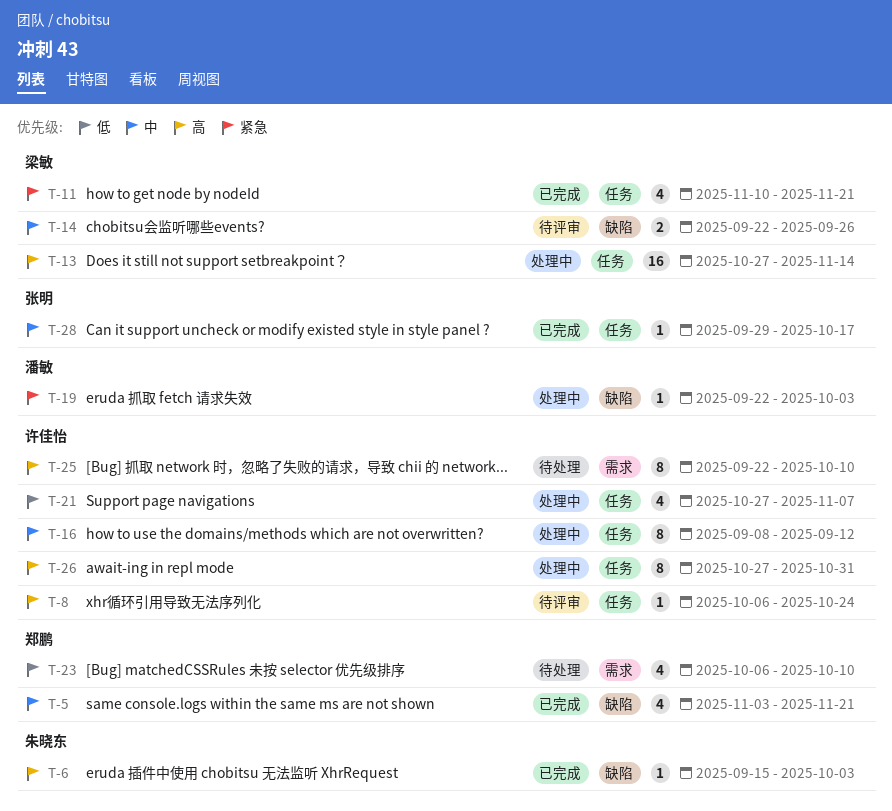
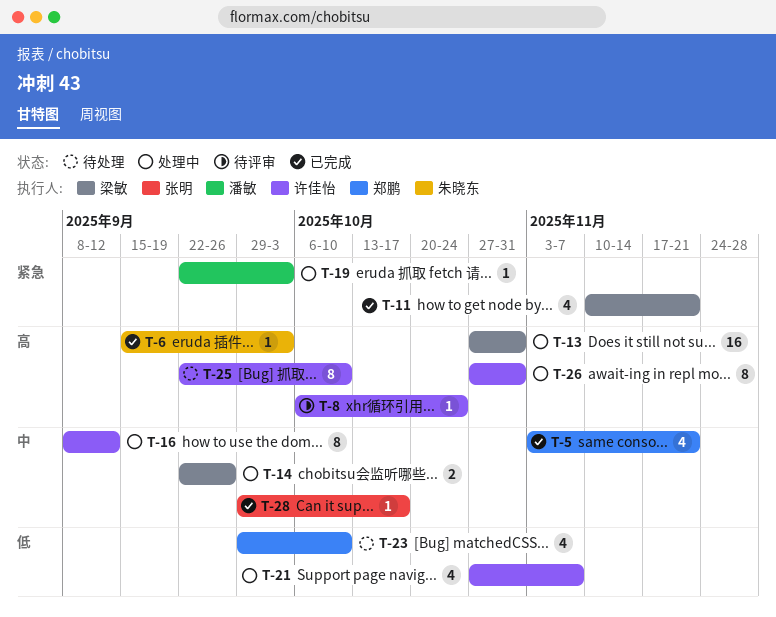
T-13, due: Nov 14 -> Oct 31
T-14, status: 待评审 -> 处理中
T-23, start: Oct 6 -> Sep 29

